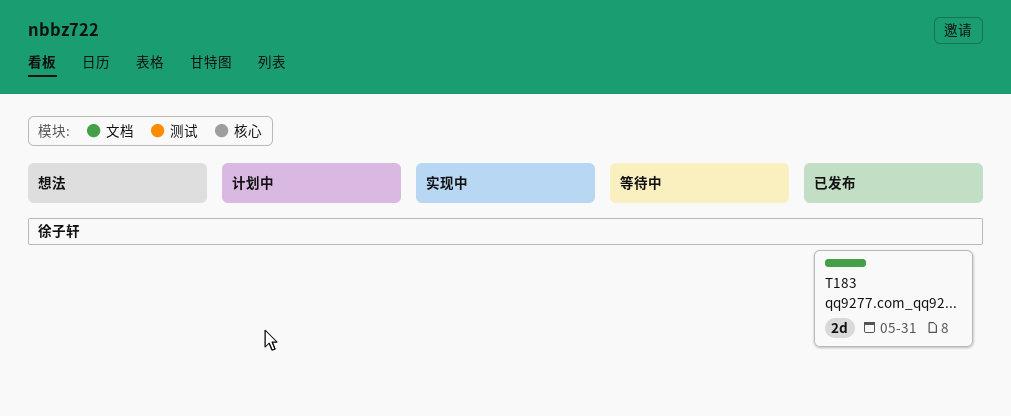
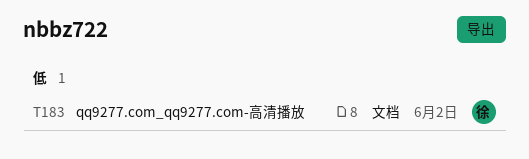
T183, due: May 31 -> Jun 2

